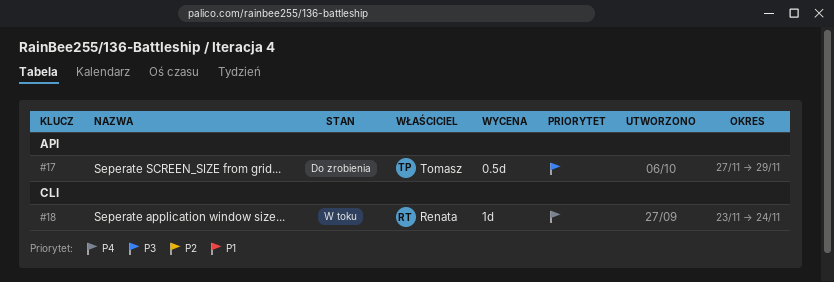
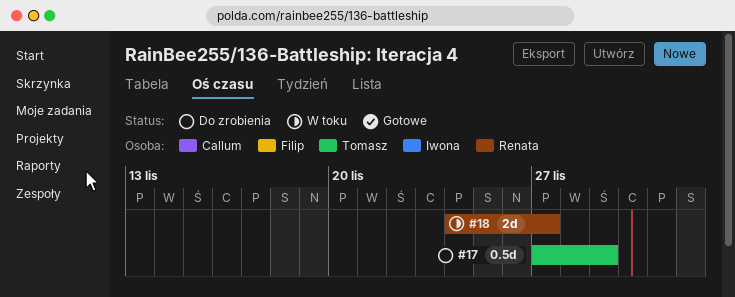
#18, estimate: 1d -> 2d
#18, start: Nov 23 -> Nov 24
#18, due: Nov 24 -> Nov 27

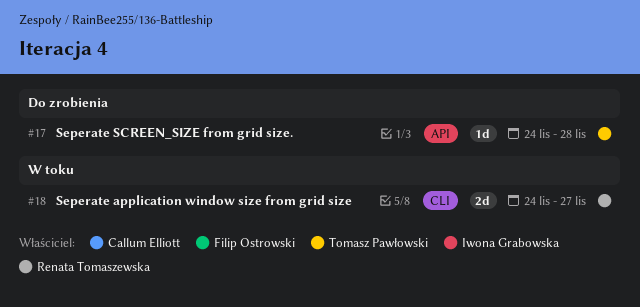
#17, estimate: 0.5d -> 1d
#17, start: Nov 27 -> Nov 24
#17, due: Nov 29 -> Nov 28

